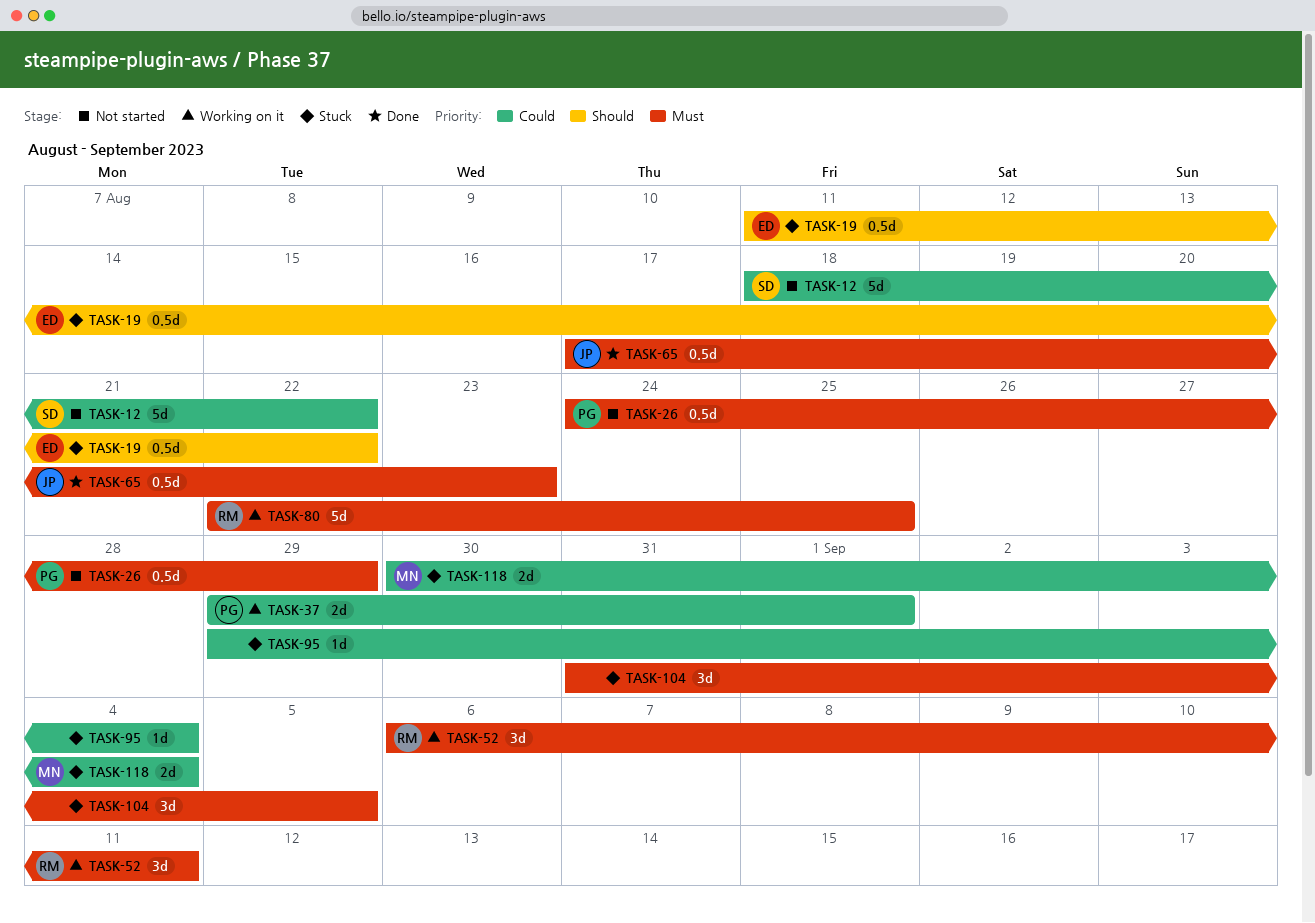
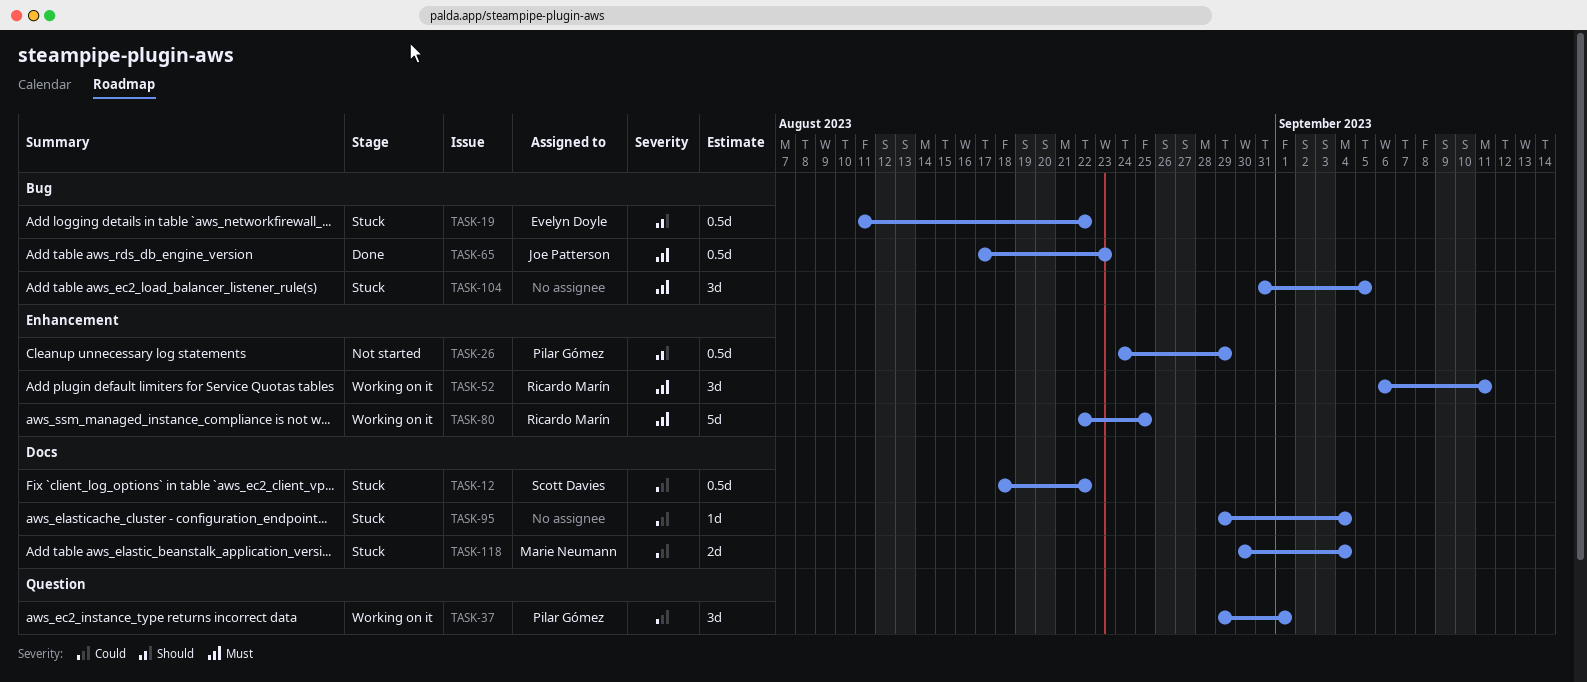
TASK-12, status: Not started -> Stuck
TASK-12, estimate: 5d -> 0.5d
TASK-26, priority: Must -> Should
TASK-37, estimate: 2d -> 3d

